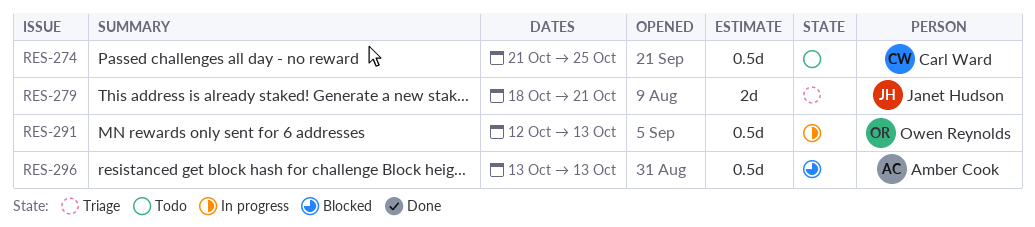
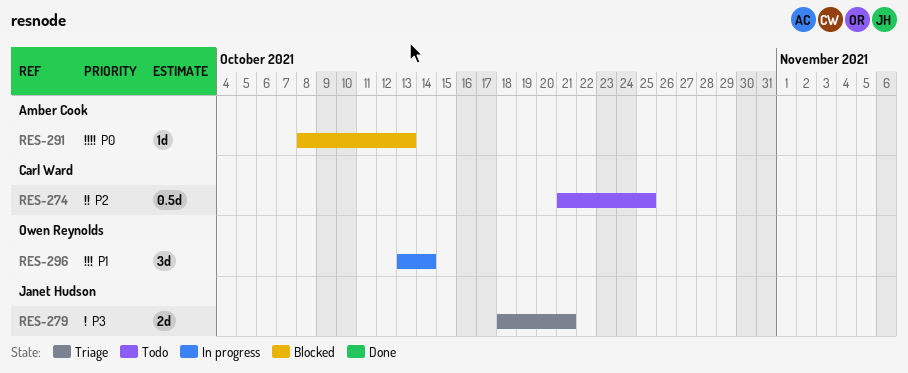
RES-291, status: In progress -> Blocked
RES-291, owner: Owen Reynolds -> Amber Cook
RES-291, estimate: 0.5d -> 1d
RES-291, start: Oct 12 -> Oct 8
RES-296, status: Blocked -> In progress
RES-296, owner: Amber Cook -> Owen Reynolds
RES-296, estimate: 0.5d -> 3d
RES-296, due: Oct 13 -> Oct 14

